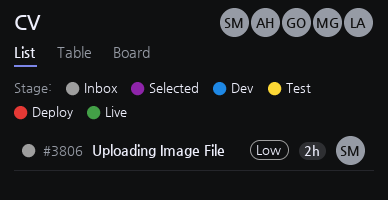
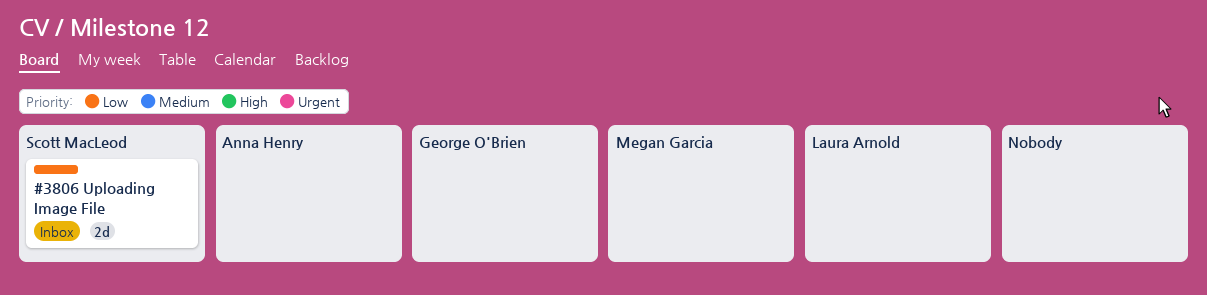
#3806, estimate: 2h -> 2d

